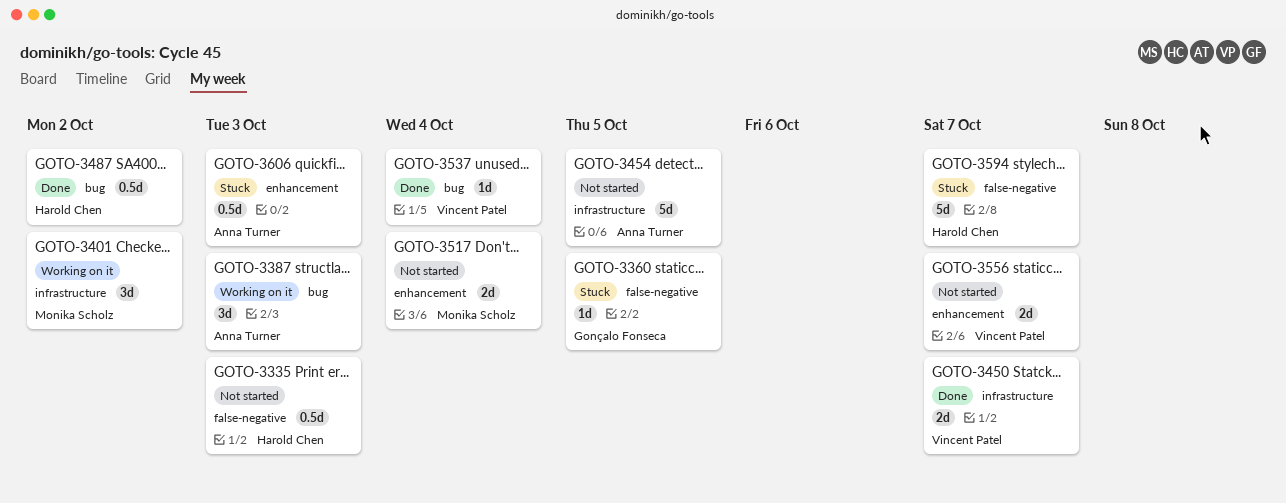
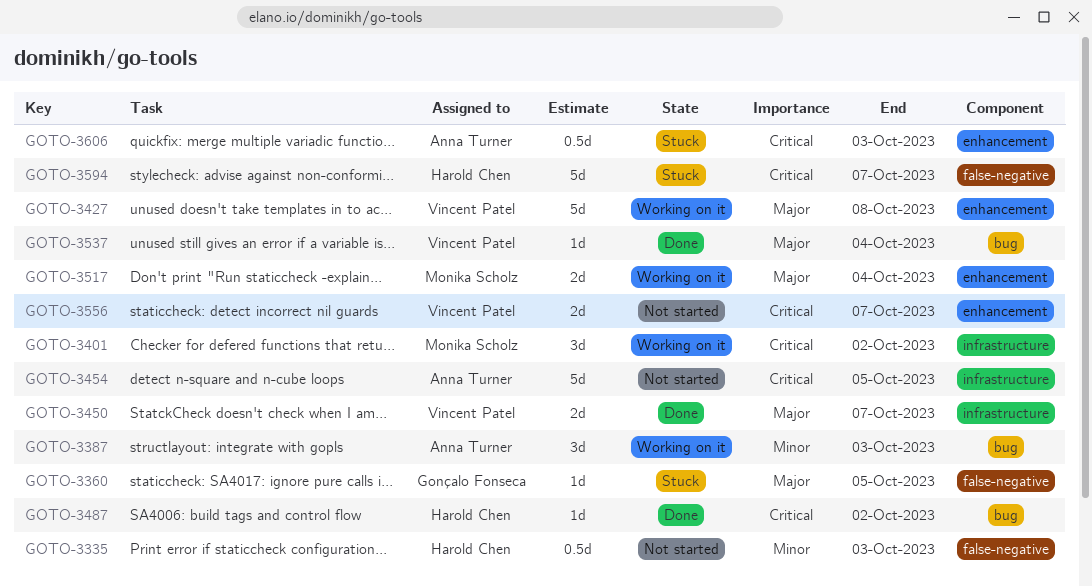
GOTO-3427: none -> present
GOTO-3487, estimate: 0.5d -> 1d
GOTO-3517, status: Not started -> Working on it

